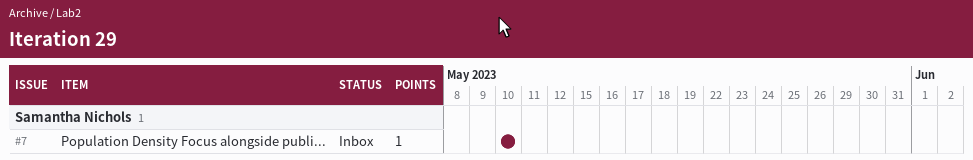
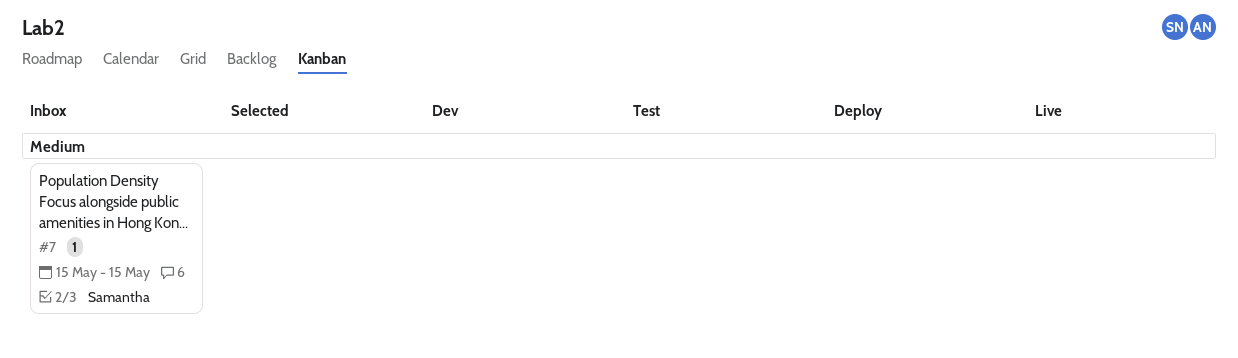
#7, start: May 10 -> May 15
#7, due: May 10 -> May 15

